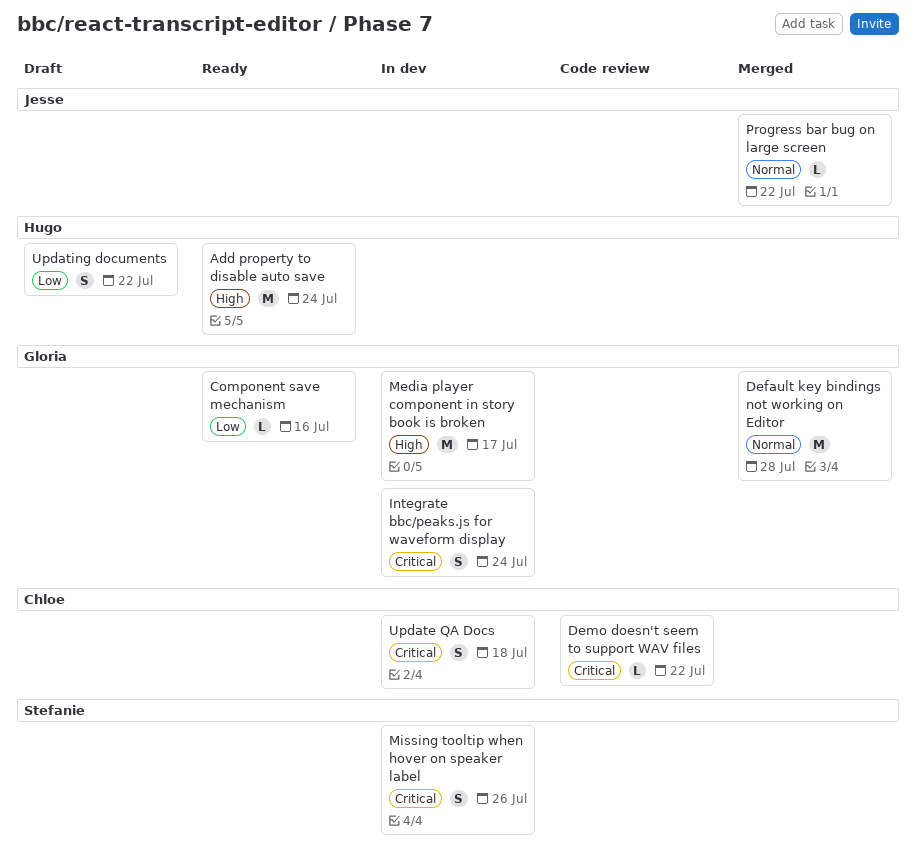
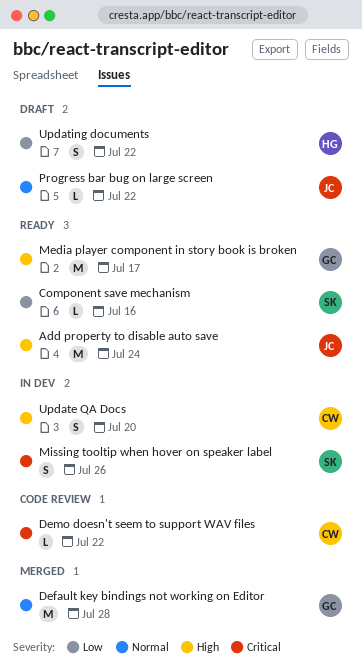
Add property to disable auto save, owner: Hugo -> Jesse
Component save mechanism, owner: Gloria -> Stefanie
Integrate bbc/peaks.js for waveform display: present -> none
Media player component in story book is broken, status: In dev -> Ready
Progress bar bug on large screen, status: Merged -> Draft
Update QA Docs, priority: Critical -> High
Update QA Docs, due: Jul 18 -> Jul 20

